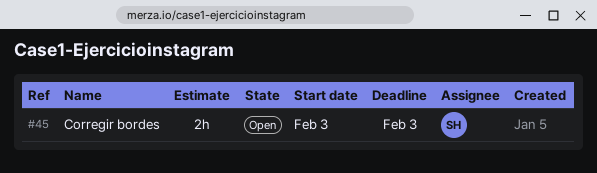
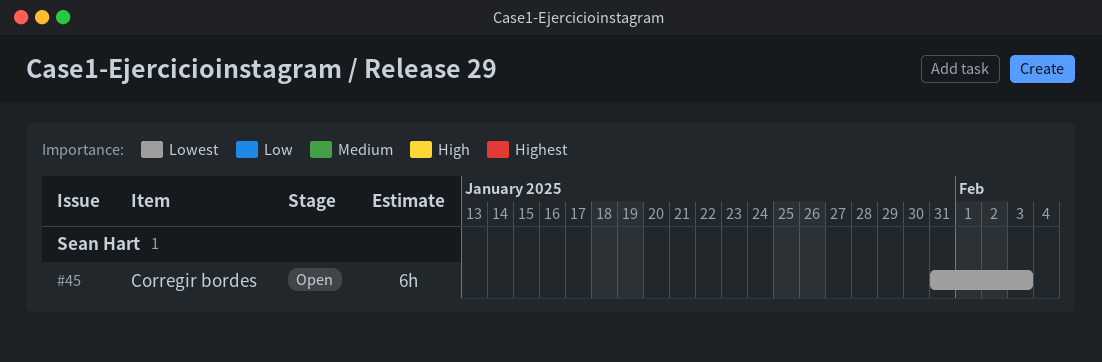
#45, estimate: 2h -> 6h
#45, start: Feb 3 -> Jan 31

